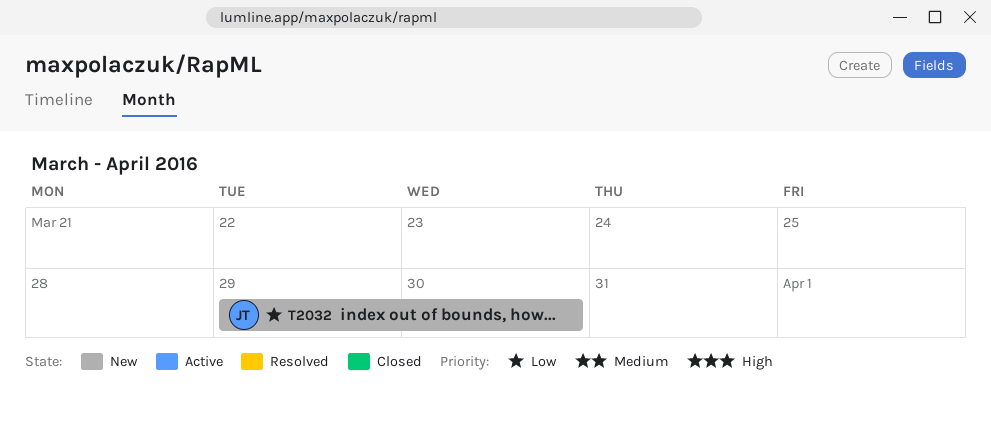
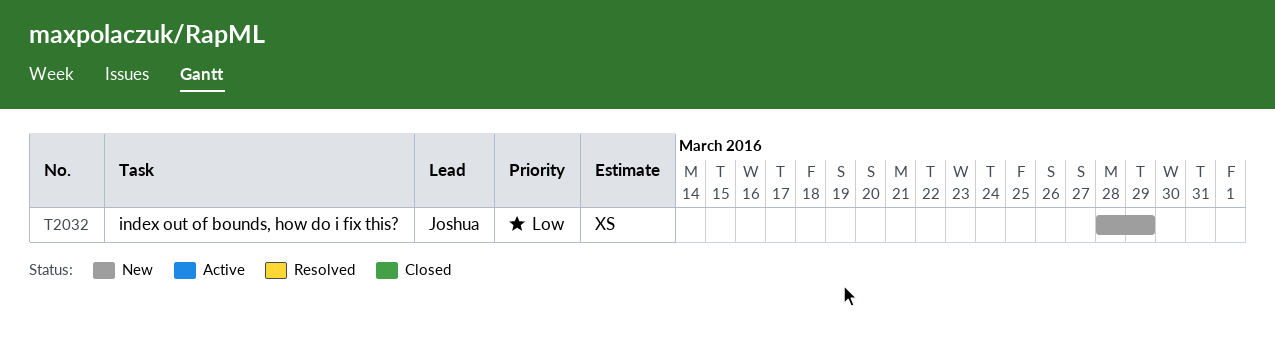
T2032, start: Mar 29 -> Mar 28
T2032, due: Mar 30 -> Mar 29

